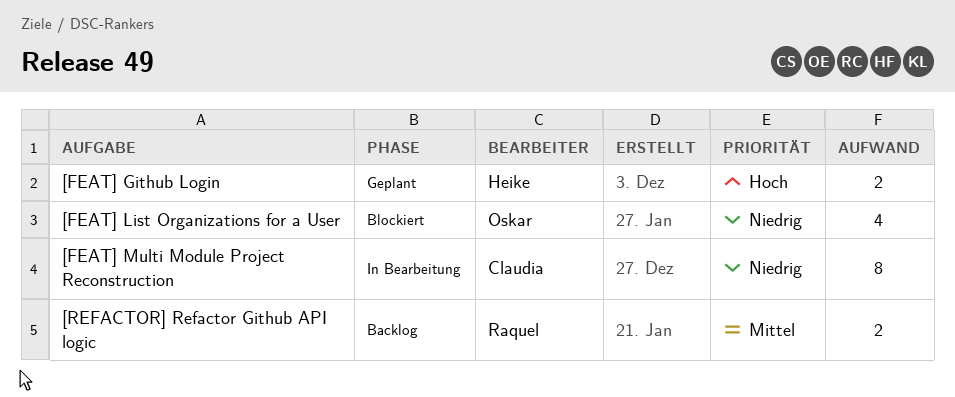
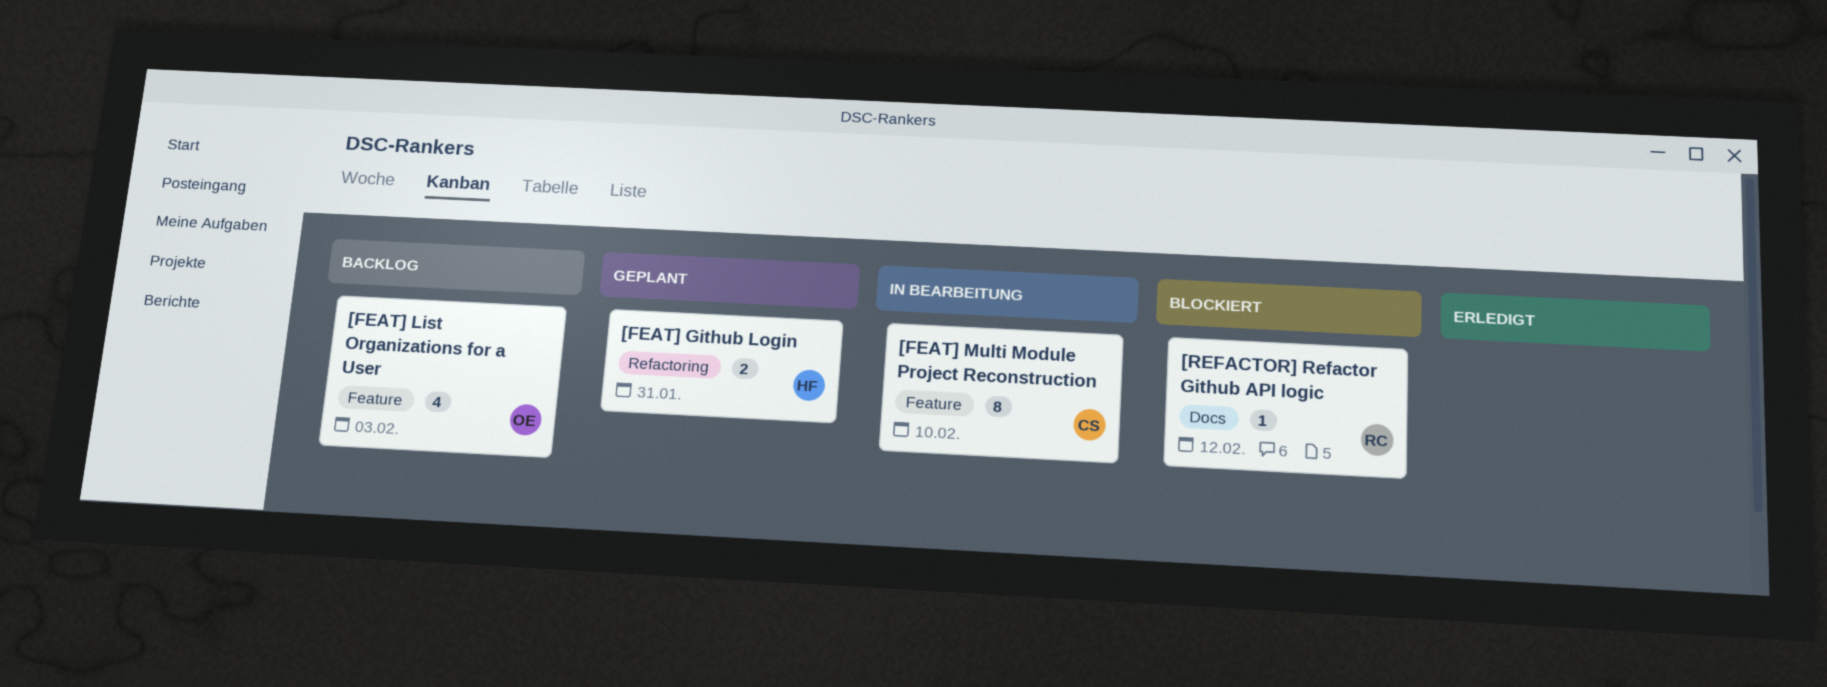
[FEAT] List Organizations for a User, status: Blockiert -> Backlog
[REFACTOR] Refactor Github API logic, status: Backlog -> Blockiert
[REFACTOR] Refactor Github API logic, estimate: 2 -> 1

